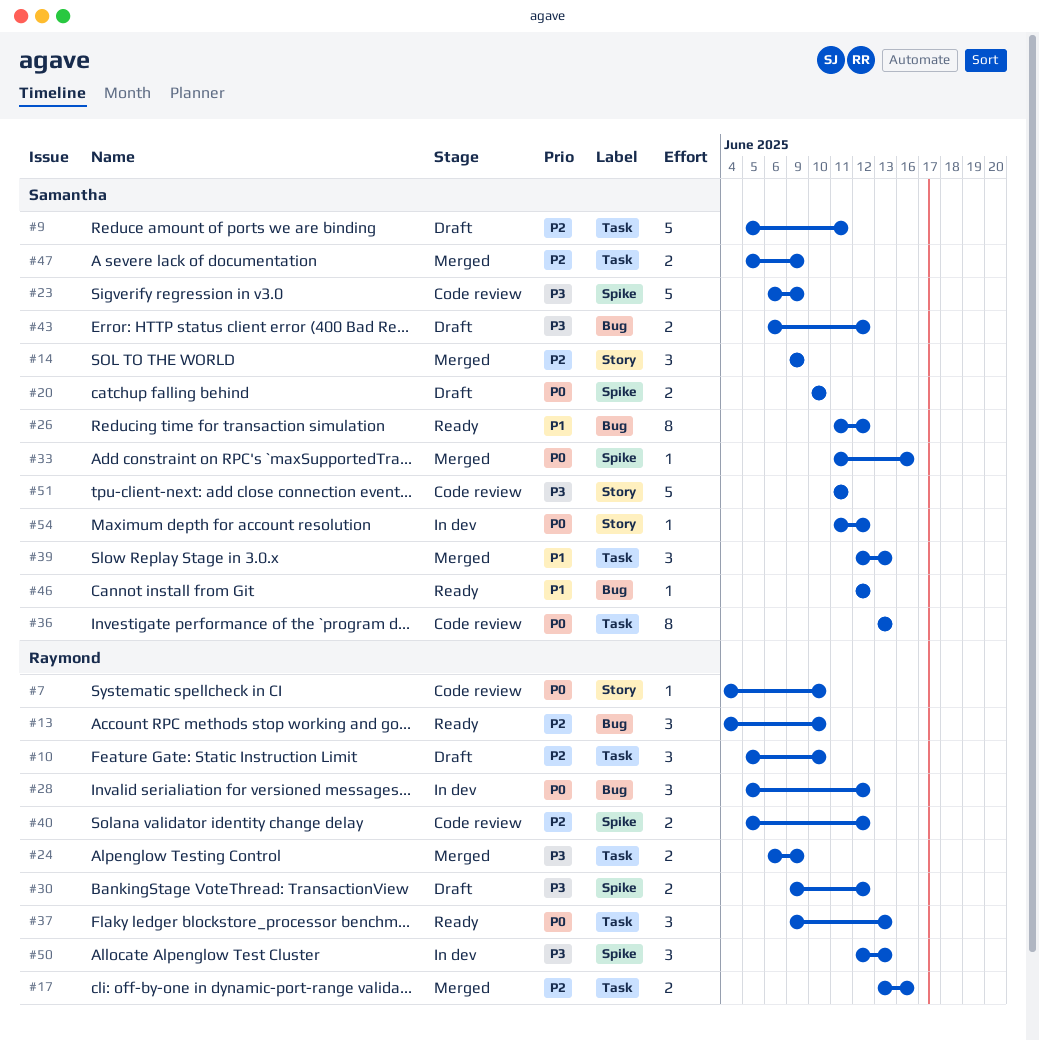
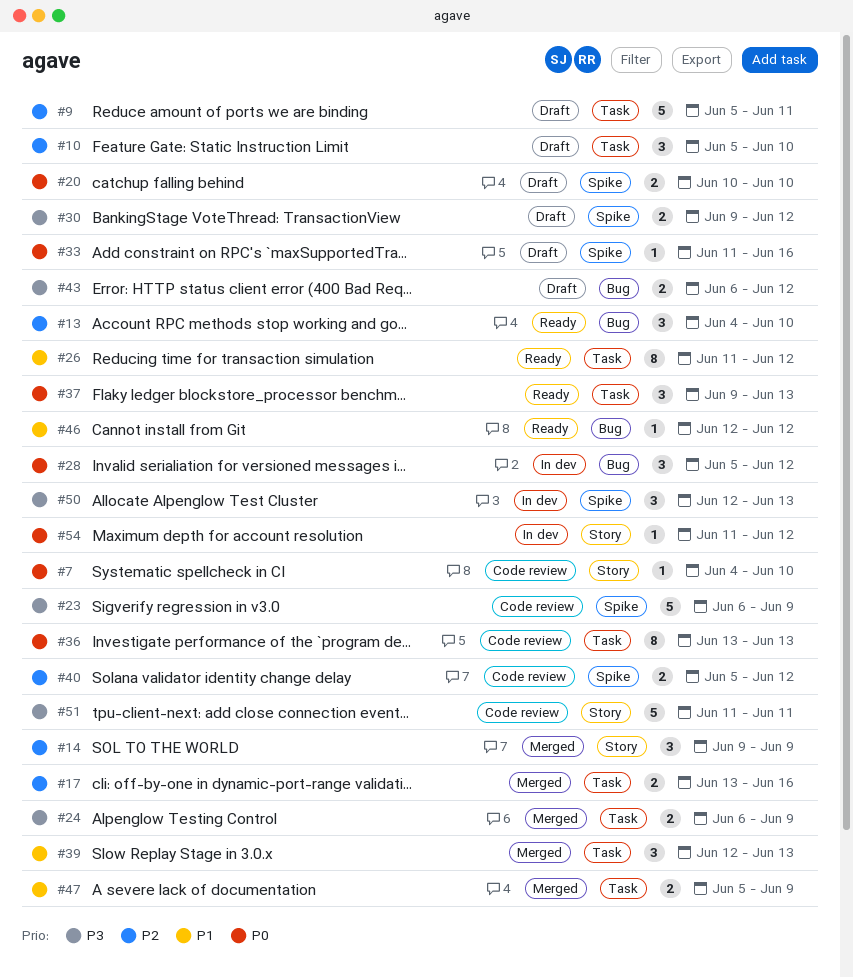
#26, label: Bug -> Task
#33, status: Merged -> Draft
#47, priority: P2 -> P1

